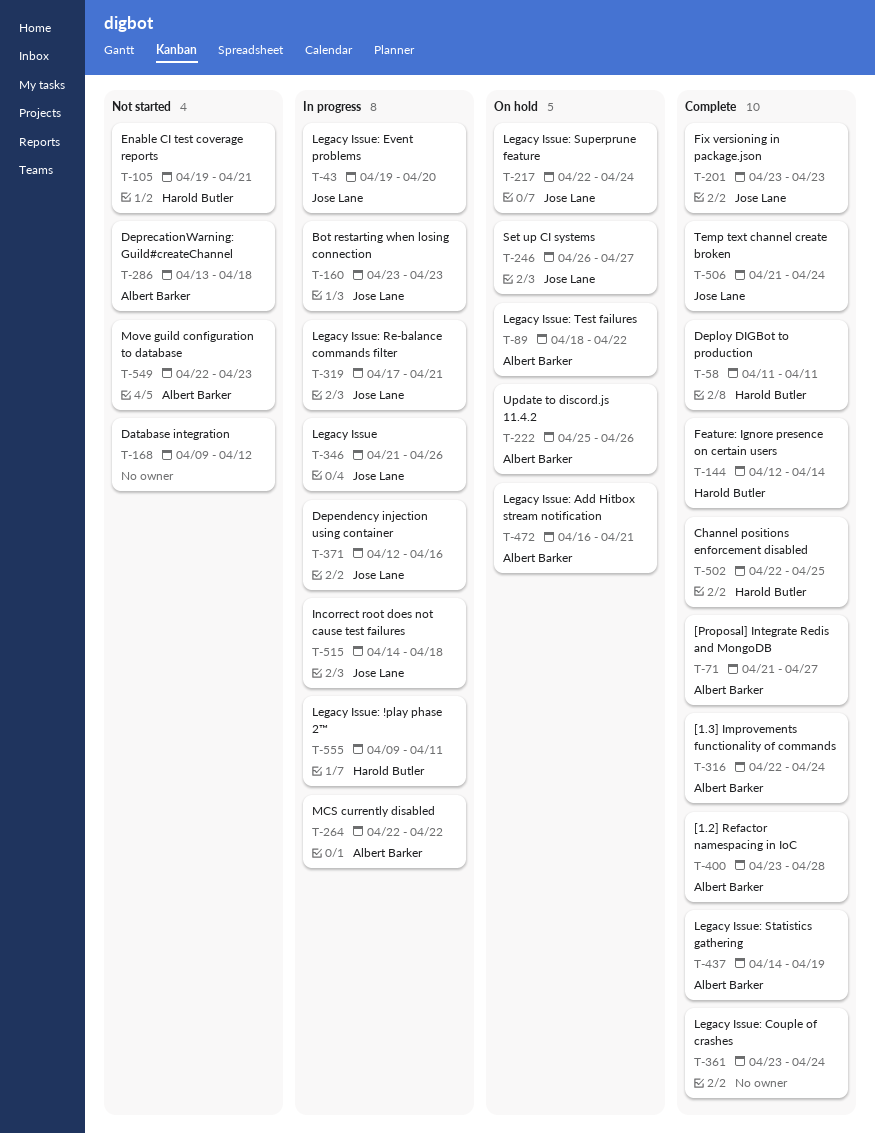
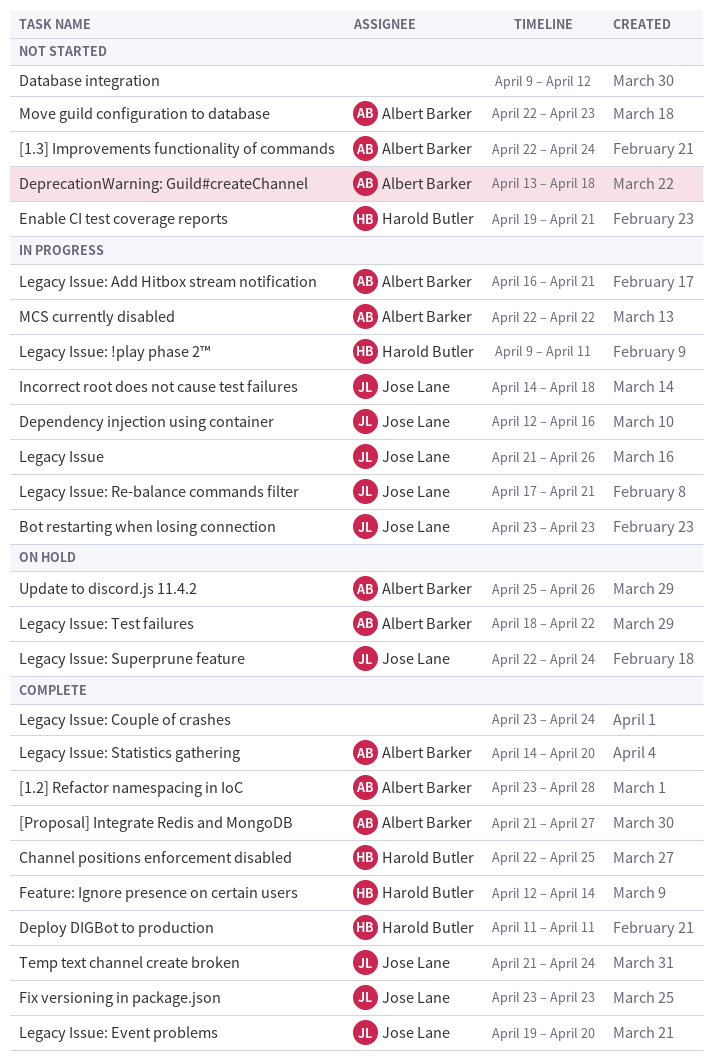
[1.3] Improvements functionality of commands, status: Complete -> Not started
Legacy Issue: Add Hitbox stream notification, status: On hold -> In progress
Legacy Issue: Event problems, status: In progress -> Complete
Legacy Issue: Statistics gathering, due: Apr 19 -> Apr 20
Set up CI systems: present -> none

